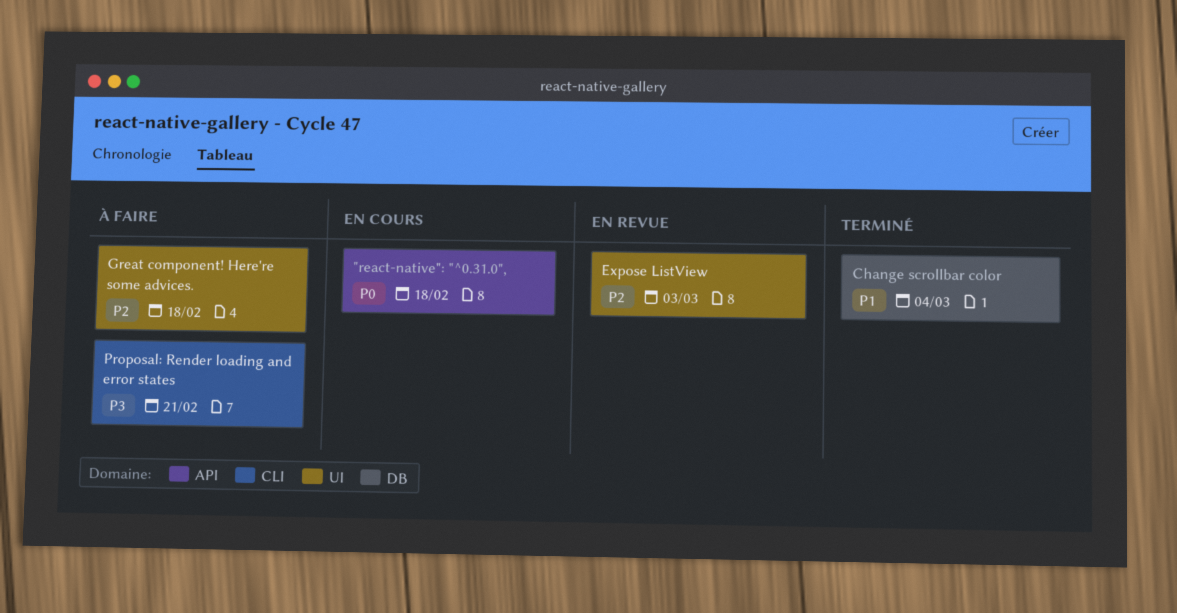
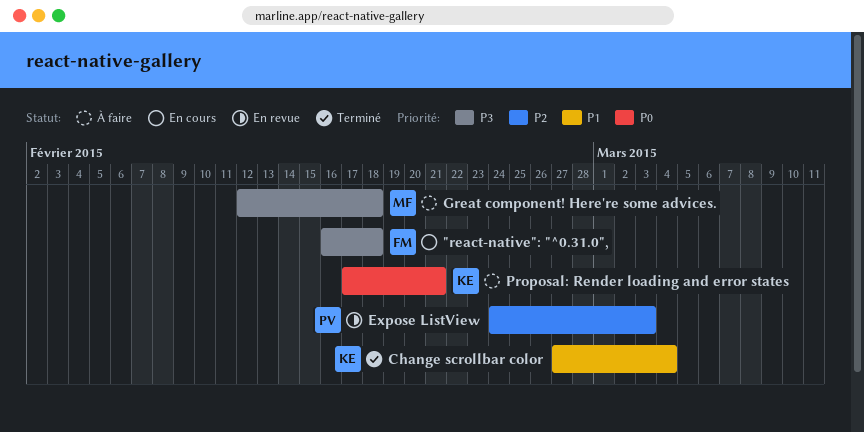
"react-native": "^0.31.0",, priority: P0 -> P3
Great component! Here're some advices., priority: P2 -> P3
Proposal: Render loading and error states, priority: P3 -> P0

